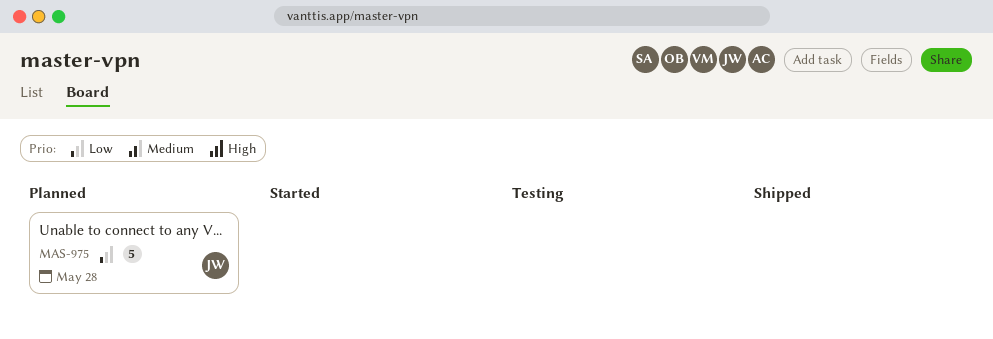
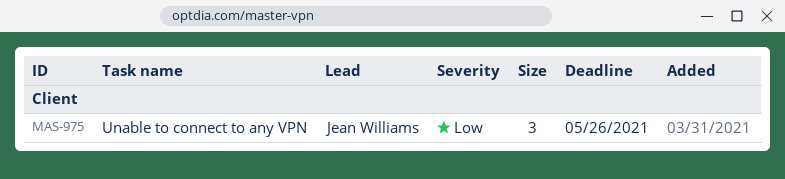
MAS-975, estimate: 5 -> 3
MAS-975, due: May 28 -> May 26

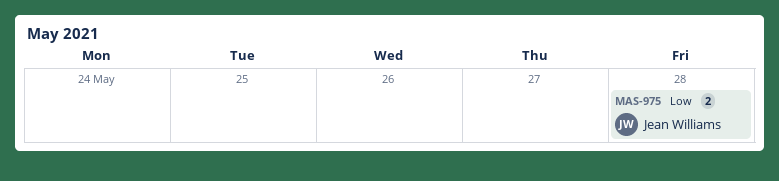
MAS-975, estimate: 3 -> 2
MAS-975, due: May 26 -> May 28

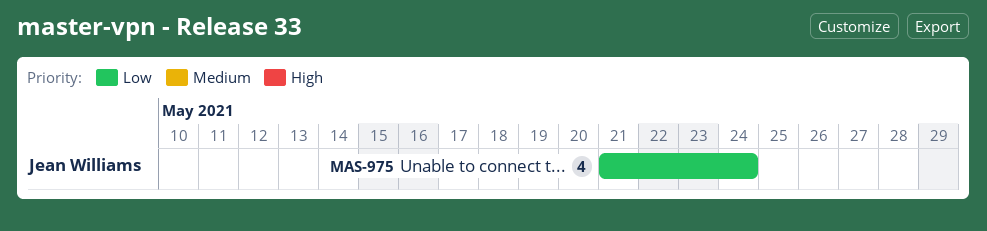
MAS-975, estimate: 2 -> 4
MAS-975, due: May 28 -> May 24

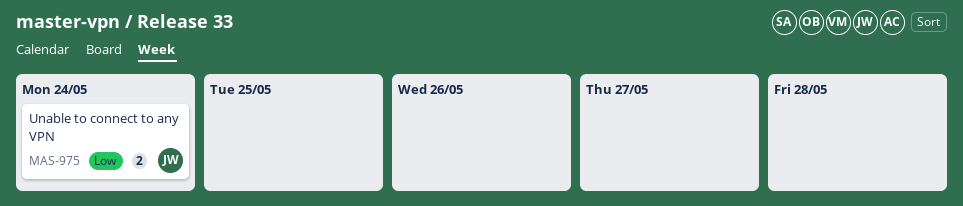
MAS-975, estimate: 4 -> 2

